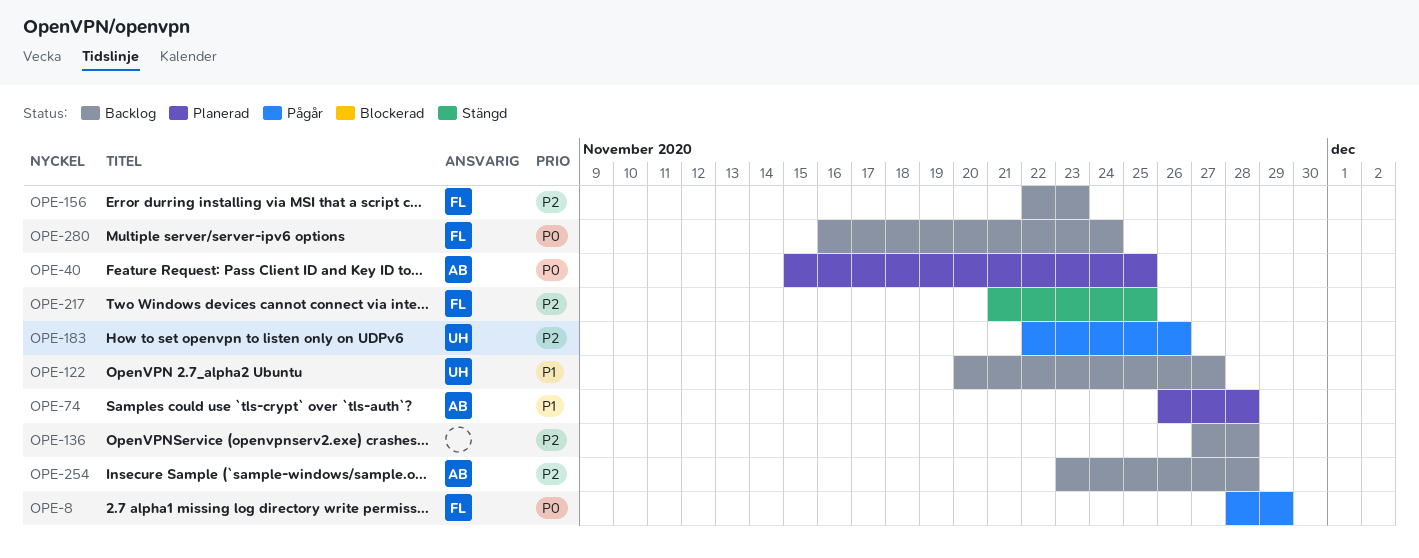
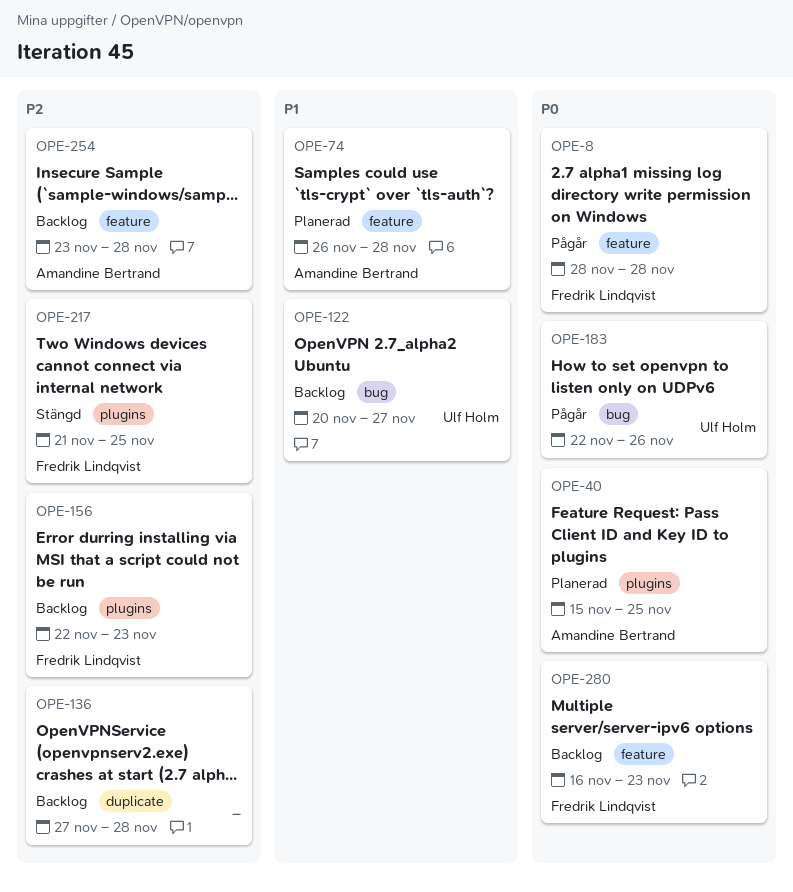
OPE-8, due: Nov 29 -> Nov 28
OPE-183, priority: P2 -> P0
OPE-280, due: Nov 24 -> Nov 23

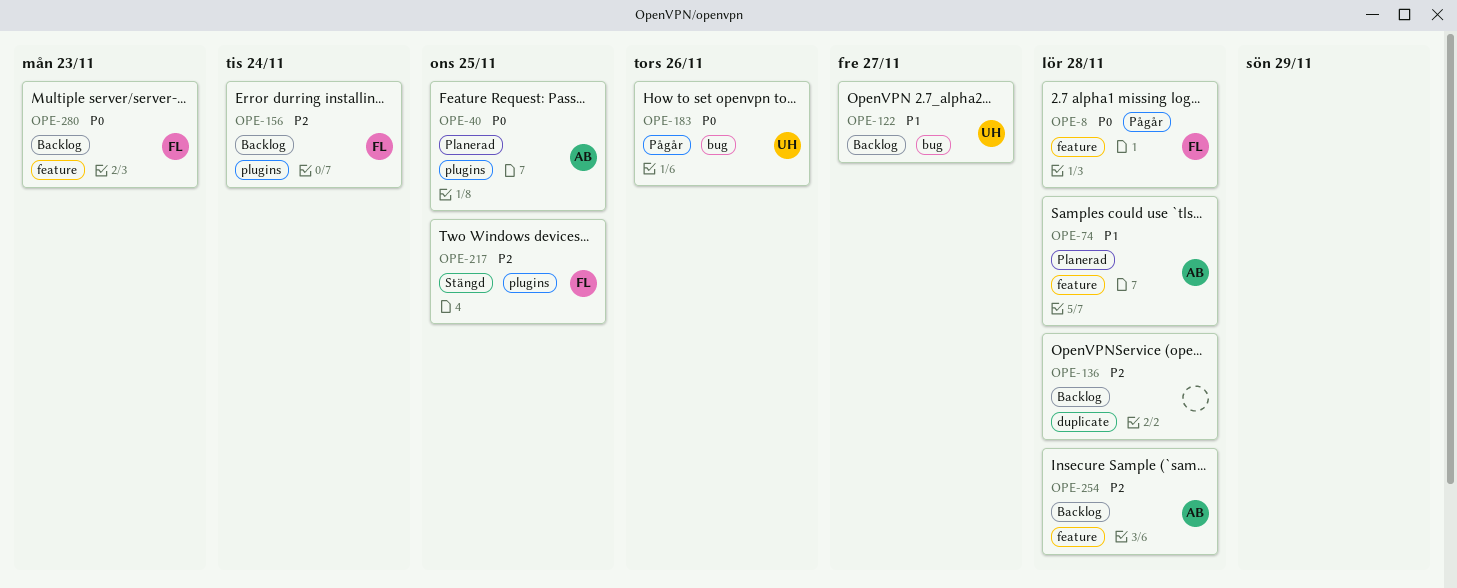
OPE-156, due: Nov 23 -> Nov 24

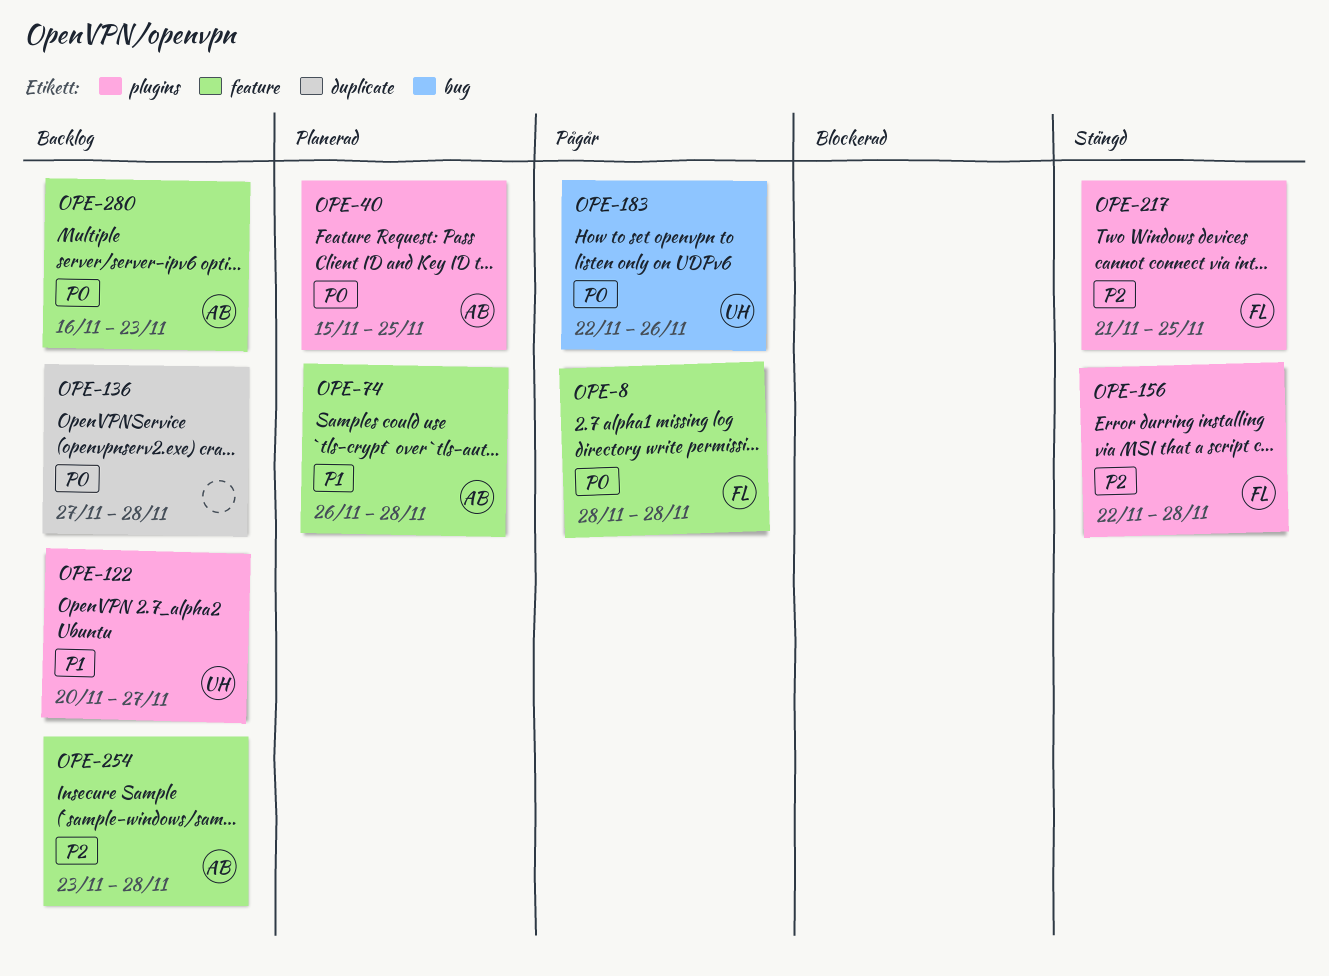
OPE-122, label: bug -> plugins
OPE-136, priority: P2 -> P0
OPE-156, status: Backlog -> Stängd
OPE-156, due: Nov 24 -> Nov 28
OPE-280, owner: FL -> AB

